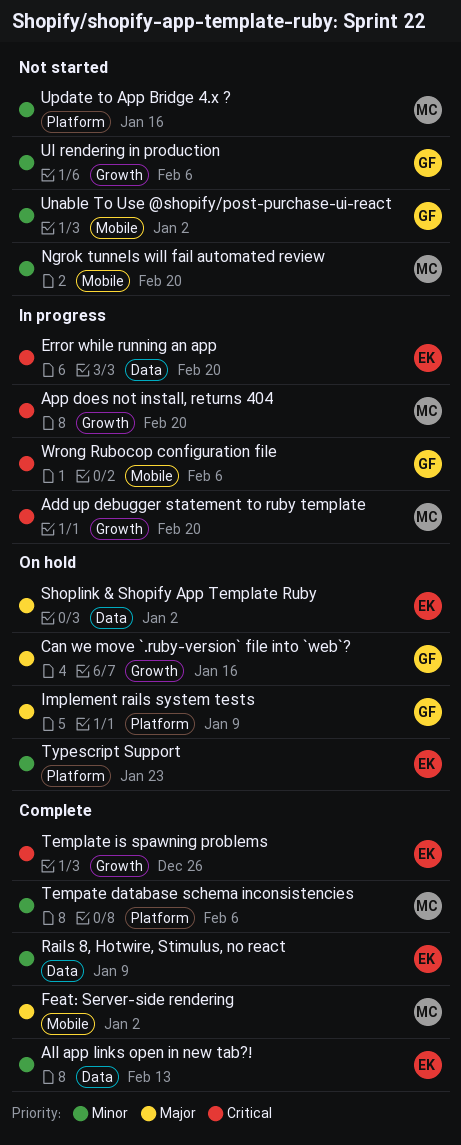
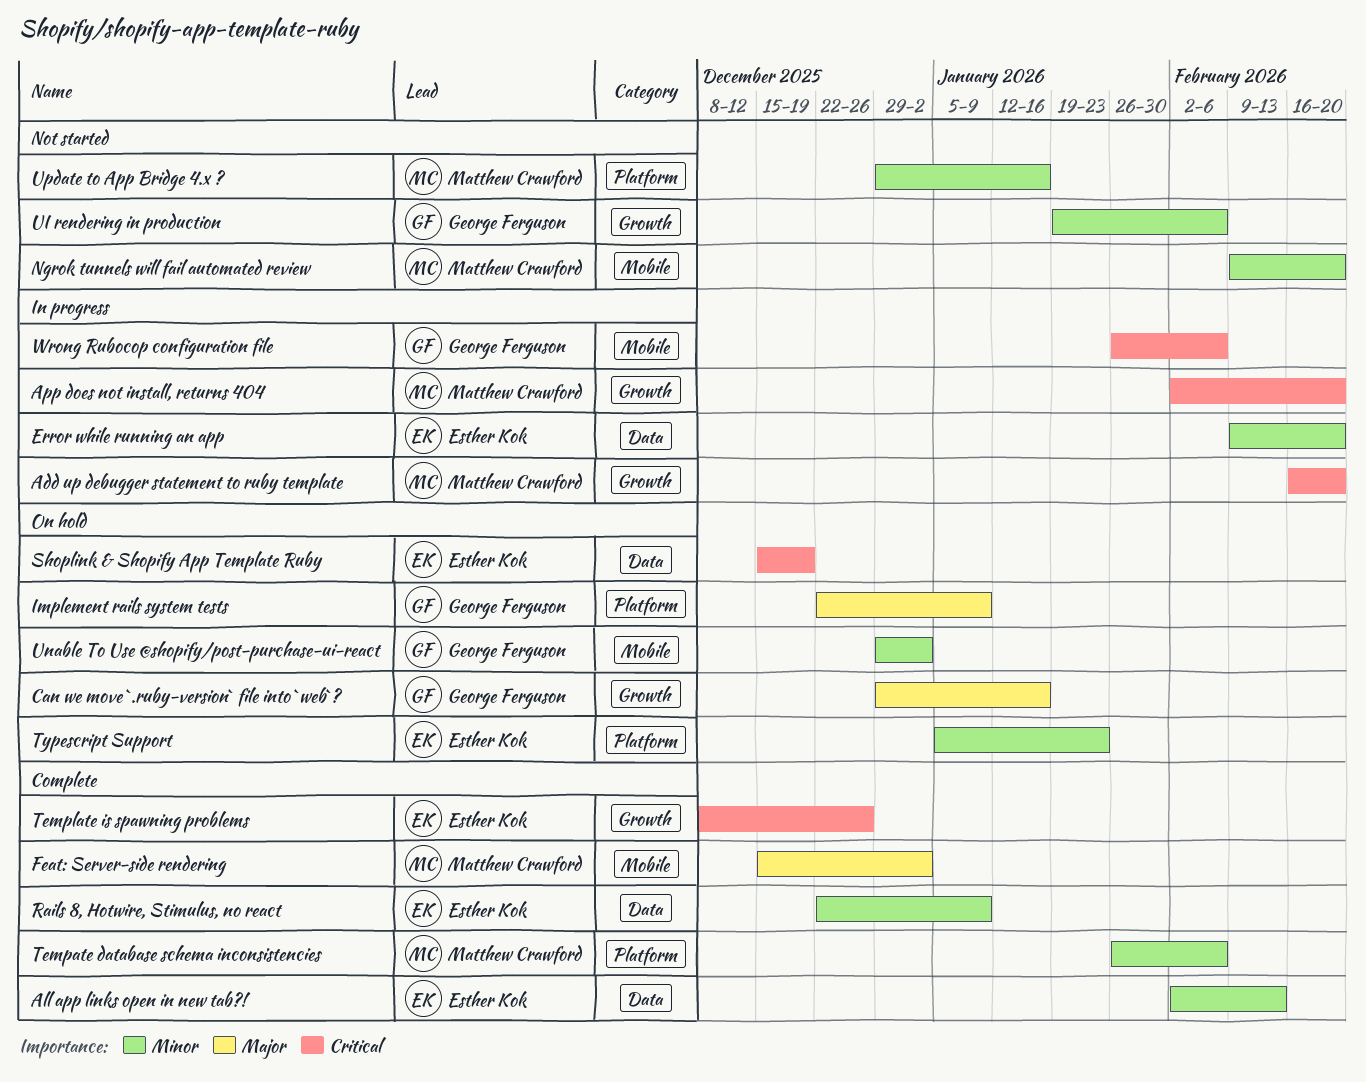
Error while running an app, priority: Critical -> Minor
Shoplink & Shopify App Template Ruby, priority: Major -> Critical
Shoplink & Shopify App Template Ruby, due: Jan 2 -> Dec 19
Unable To Use @shopify/post-purchase-ui-react, status: Not started -> On hold

